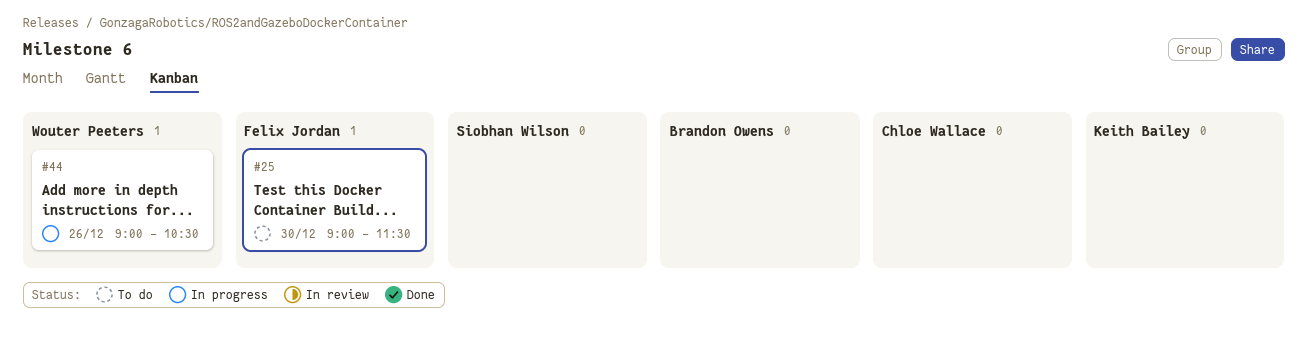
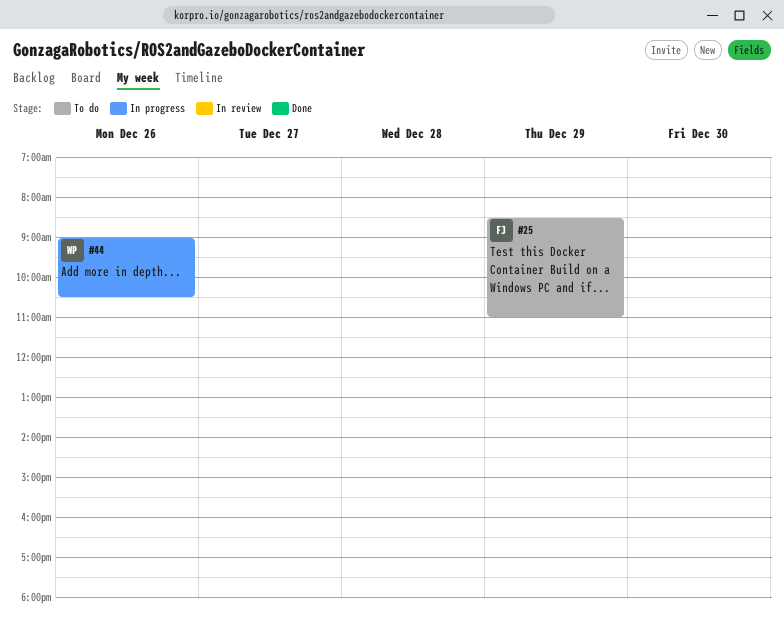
#25, day: Dec 30 -> Dec 29
#25, begins: 09:00 -> 08:30
#25, ends: 11:30 -> 11:00

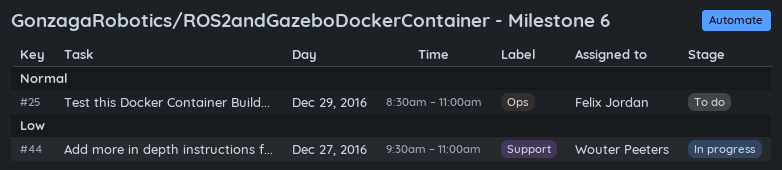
#44, day: Dec 26 -> Dec 27
#44, begins: 09:00 -> 09:30
#44, ends: 10:30 -> 11:00

